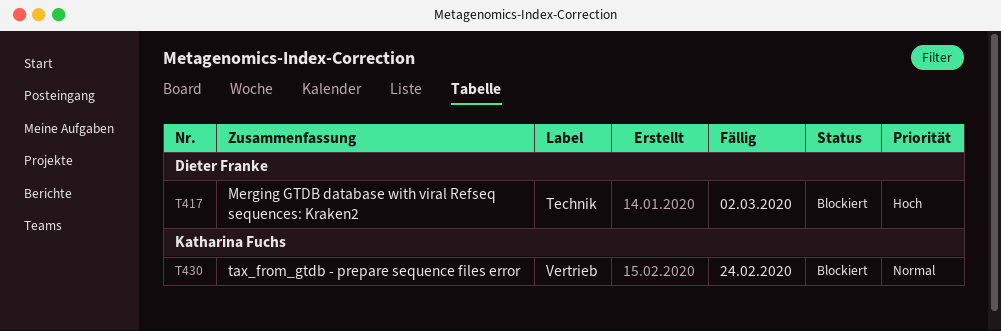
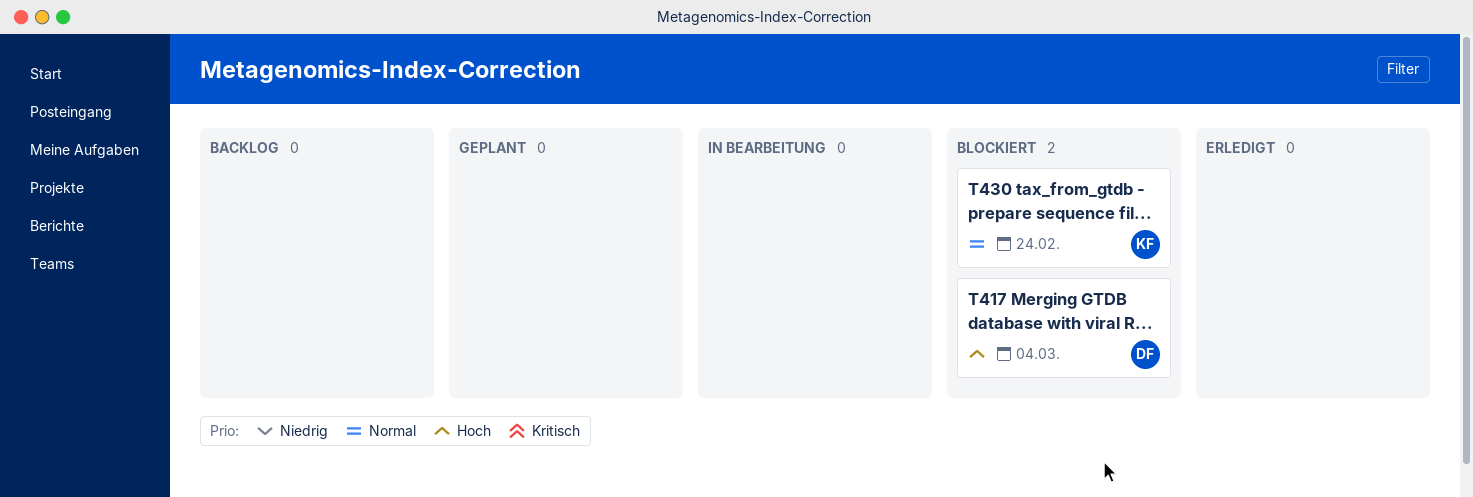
T417, due: Mar 2 -> Mar 4

